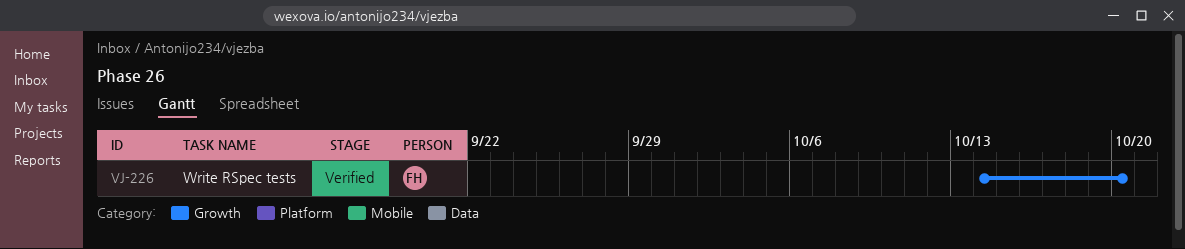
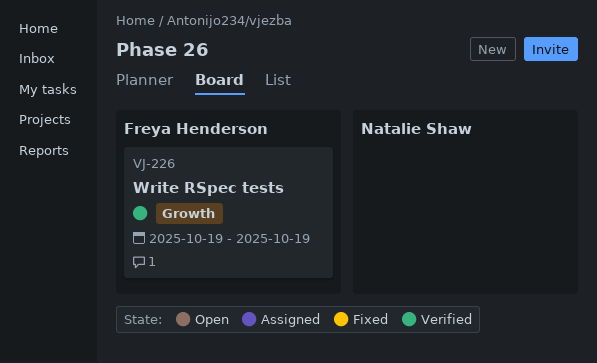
VJ-226, start: Oct 14 -> Oct 19
VJ-226, due: Oct 20 -> Oct 19

